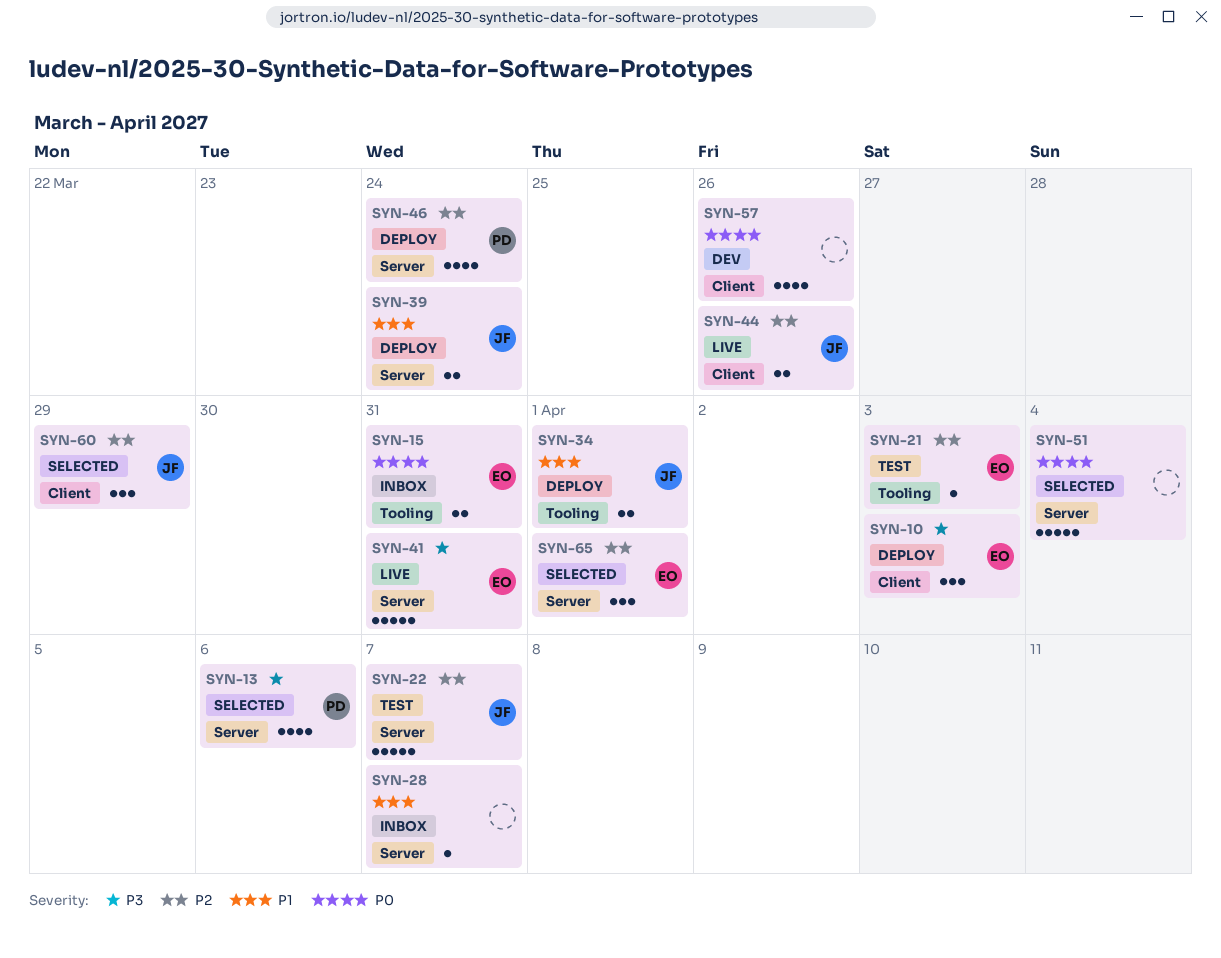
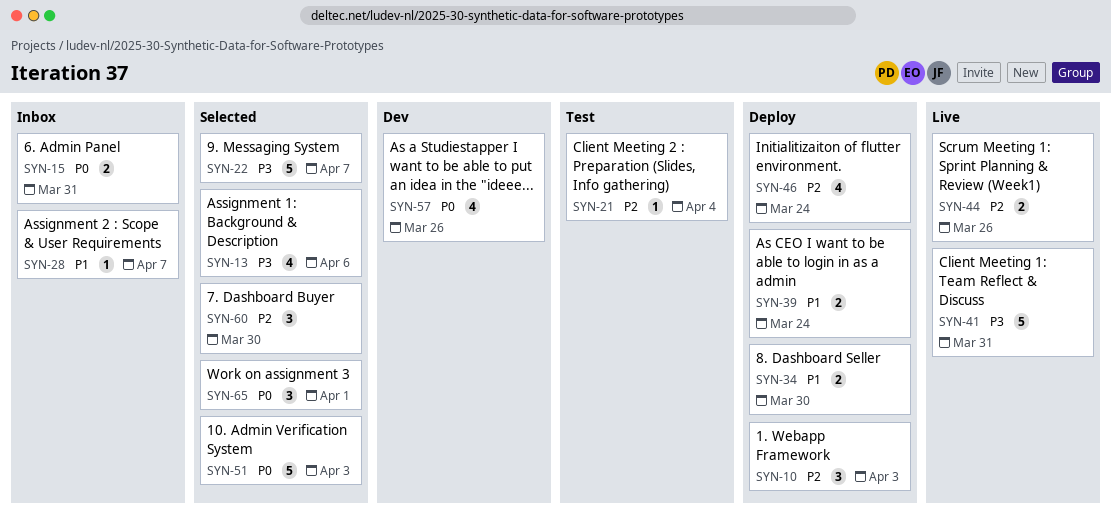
SYN-10, priority: P3 -> P2
SYN-21, due: Apr 3 -> Apr 4
SYN-22, status: Test -> Selected
SYN-22, priority: P2 -> P3
SYN-34, due: Apr 1 -> Mar 30
SYN-51, due: Apr 4 -> Apr 3
SYN-60, due: Mar 29 -> Mar 30
SYN-65, priority: P2 -> P0

